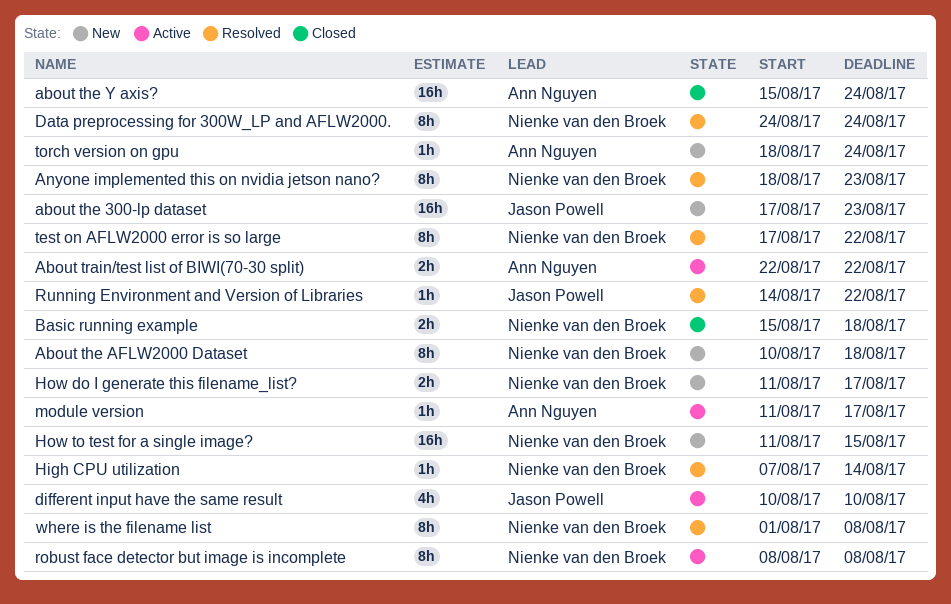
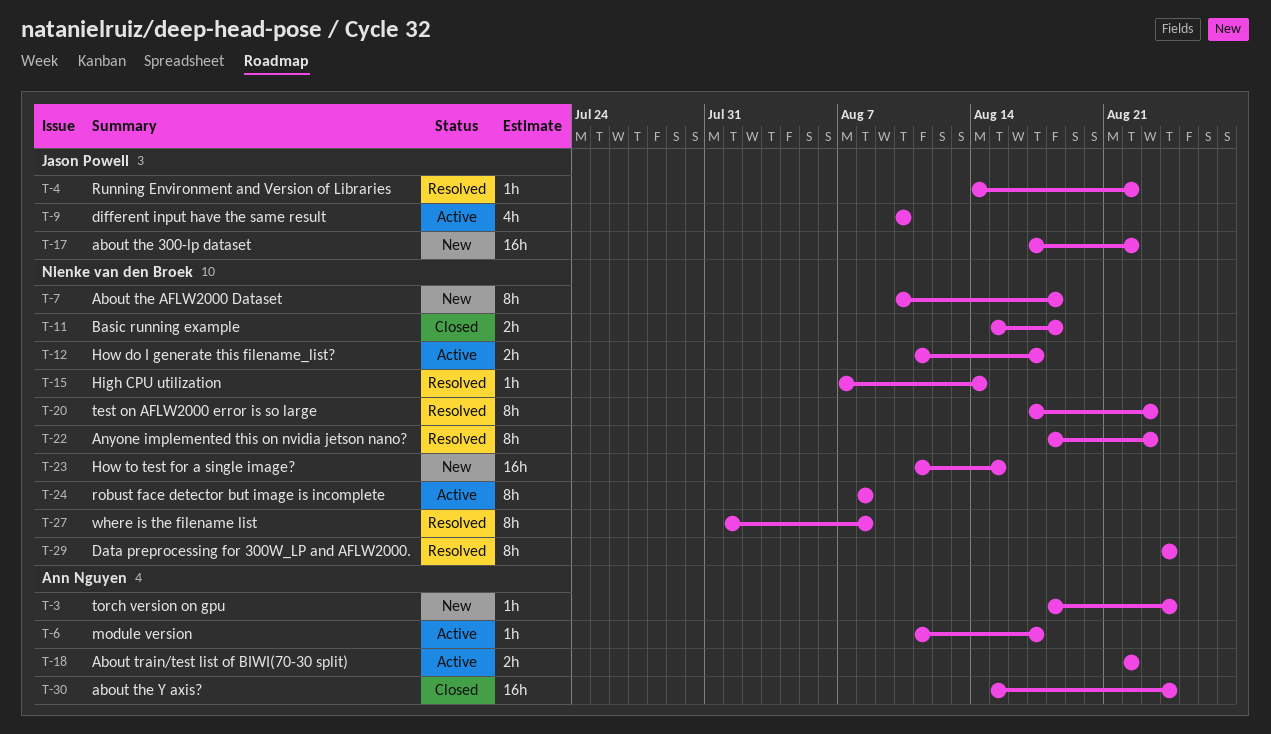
about the 300-lp dataset, due: Aug 23 -> Aug 22
How do I generate this filename_list?, status: New -> Active
test on AFLW2000 error is so large, due: Aug 22 -> Aug 23

